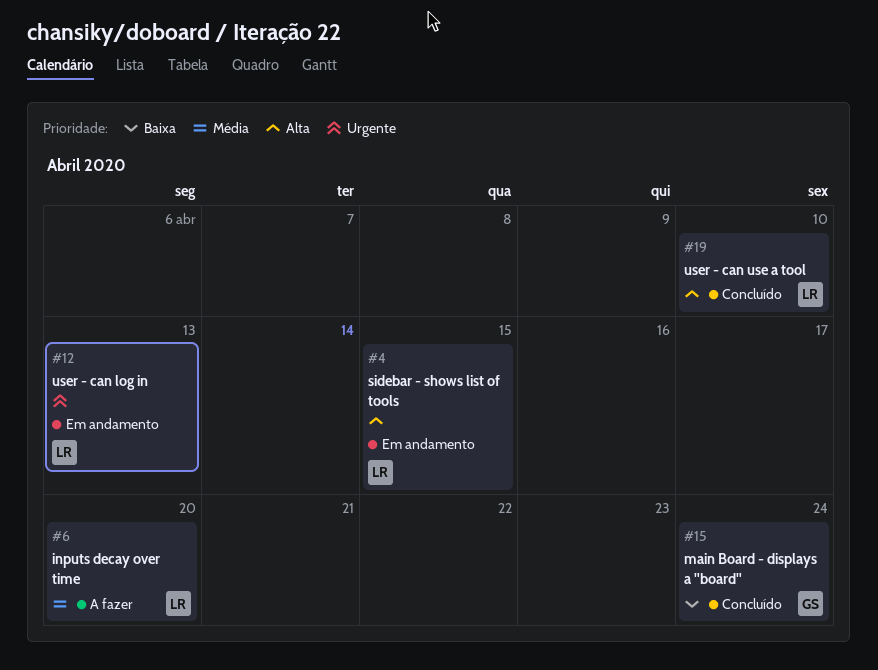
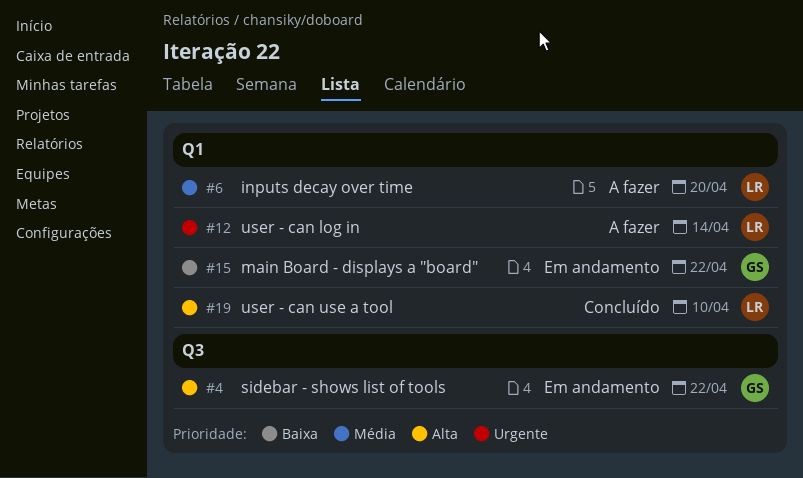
#4, owner: LR -> GS
#4, due: Apr 15 -> Apr 22
#12, status: Em andamento -> A fazer
#12, due: Apr 13 -> Apr 14
#15, status: Concluído -> Em andamento
#15, due: Apr 24 -> Apr 22

